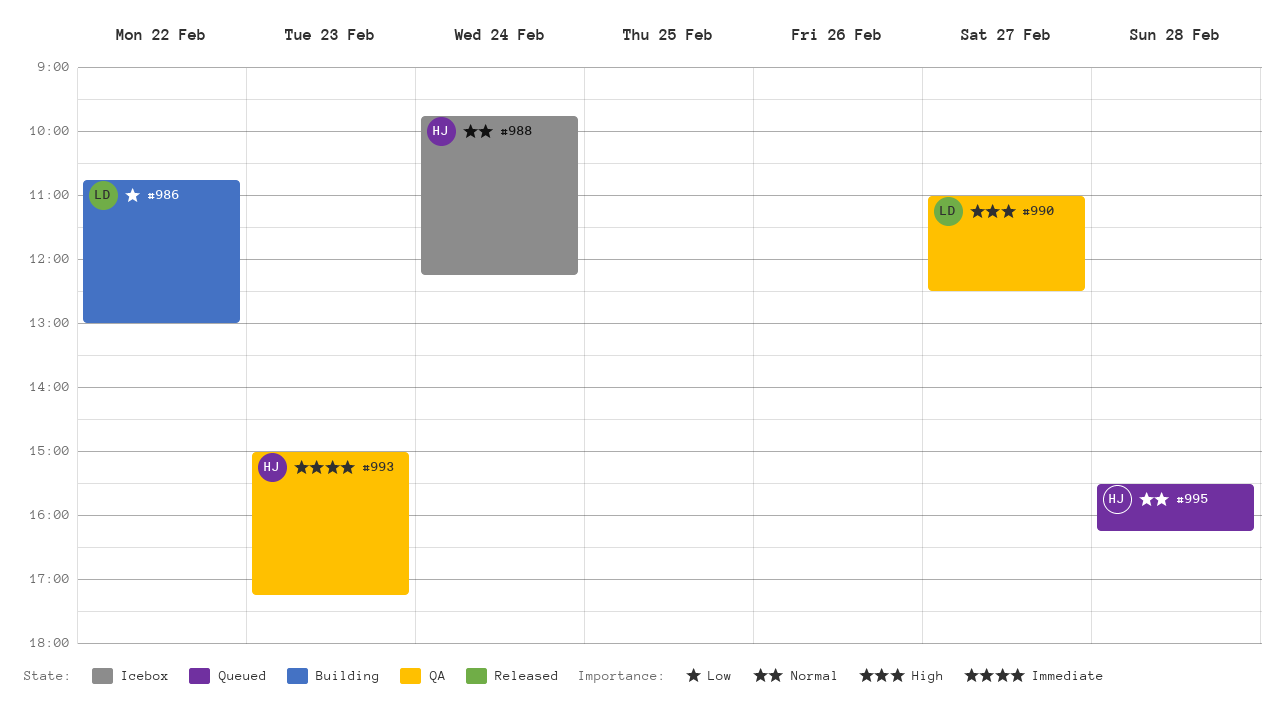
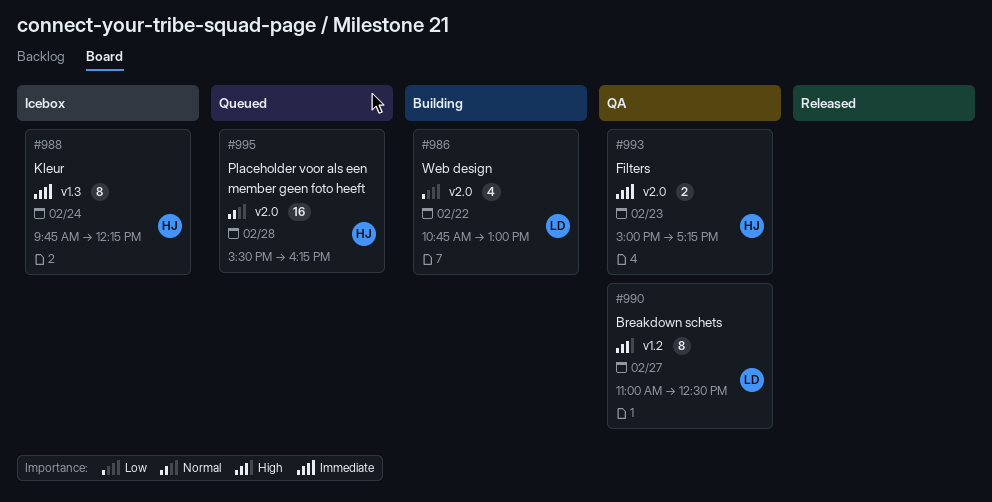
#988, priority: Normal -> Immediate

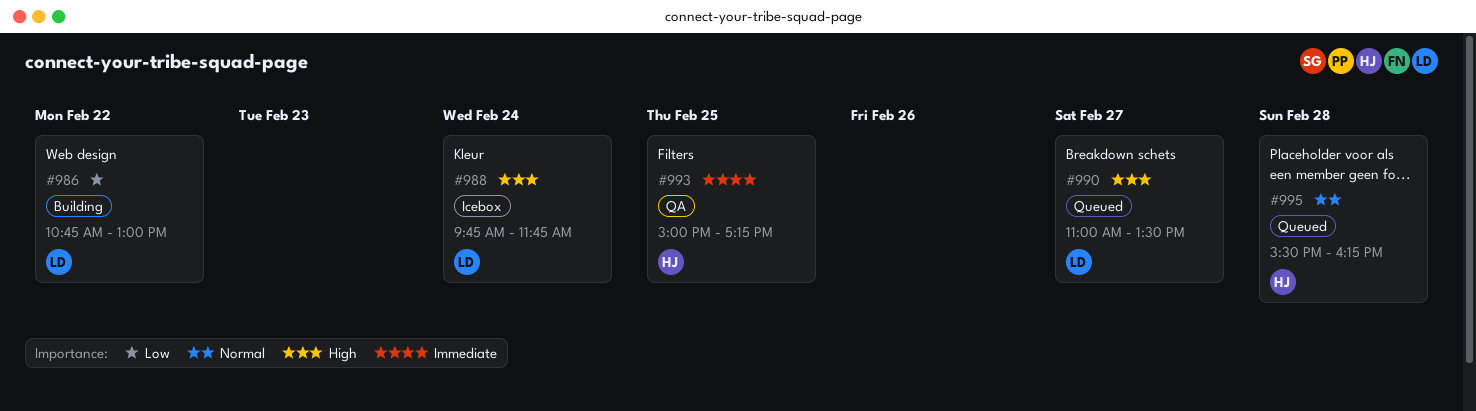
#988, owner: HJ -> LD
#988, priority: Immediate -> High
#988, ends: 12:15 -> 11:45
#990, status: QA -> Queued
#990, ends: 12:30 -> 13:30
#993, day: Feb 23 -> Feb 25

